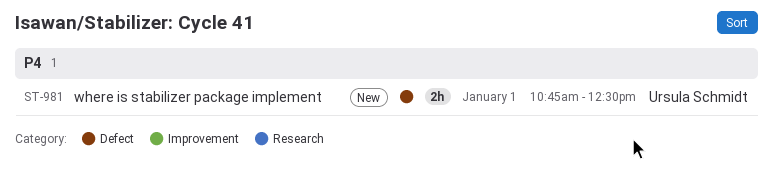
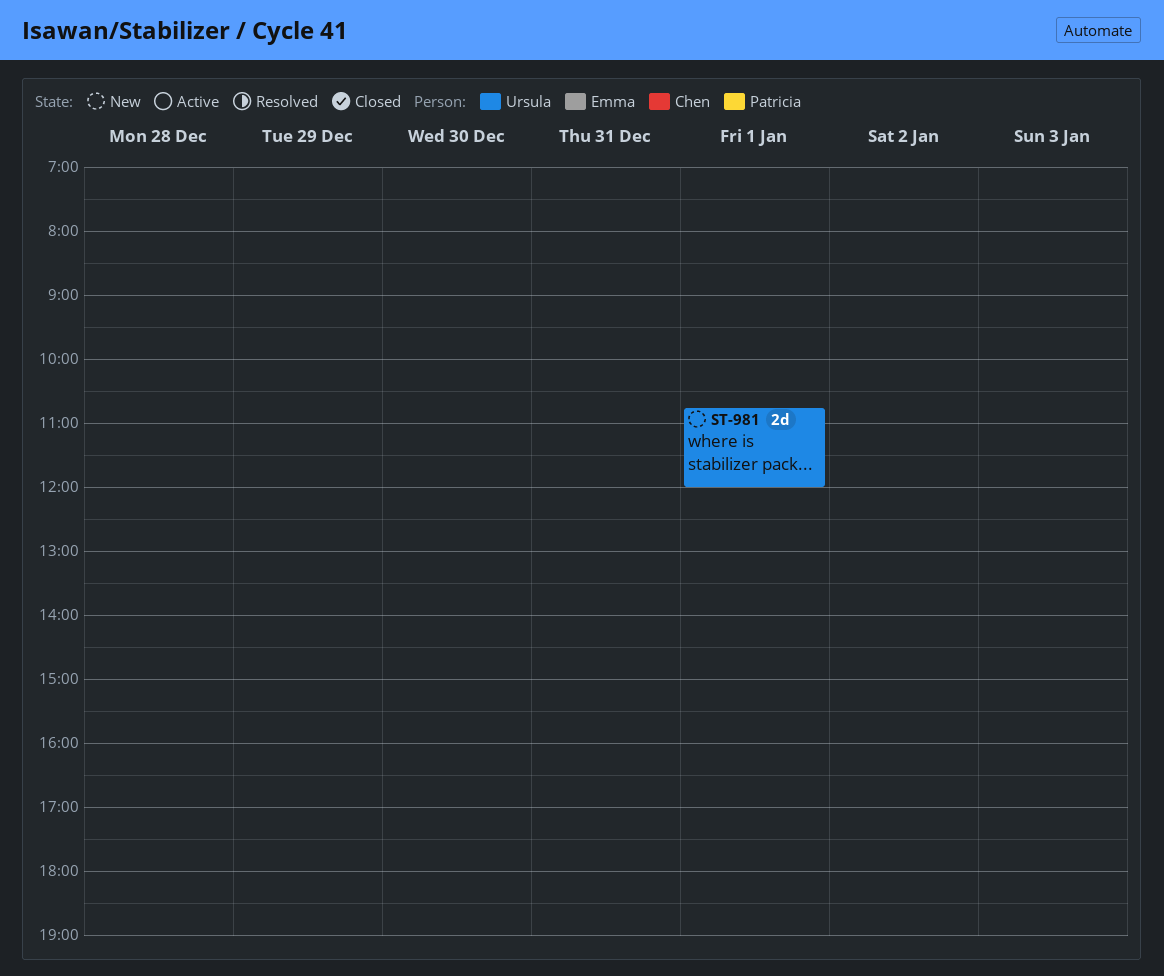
ST-981, estimate: 2h -> 2d
ST-981, ends: 12:30 -> 12:00

